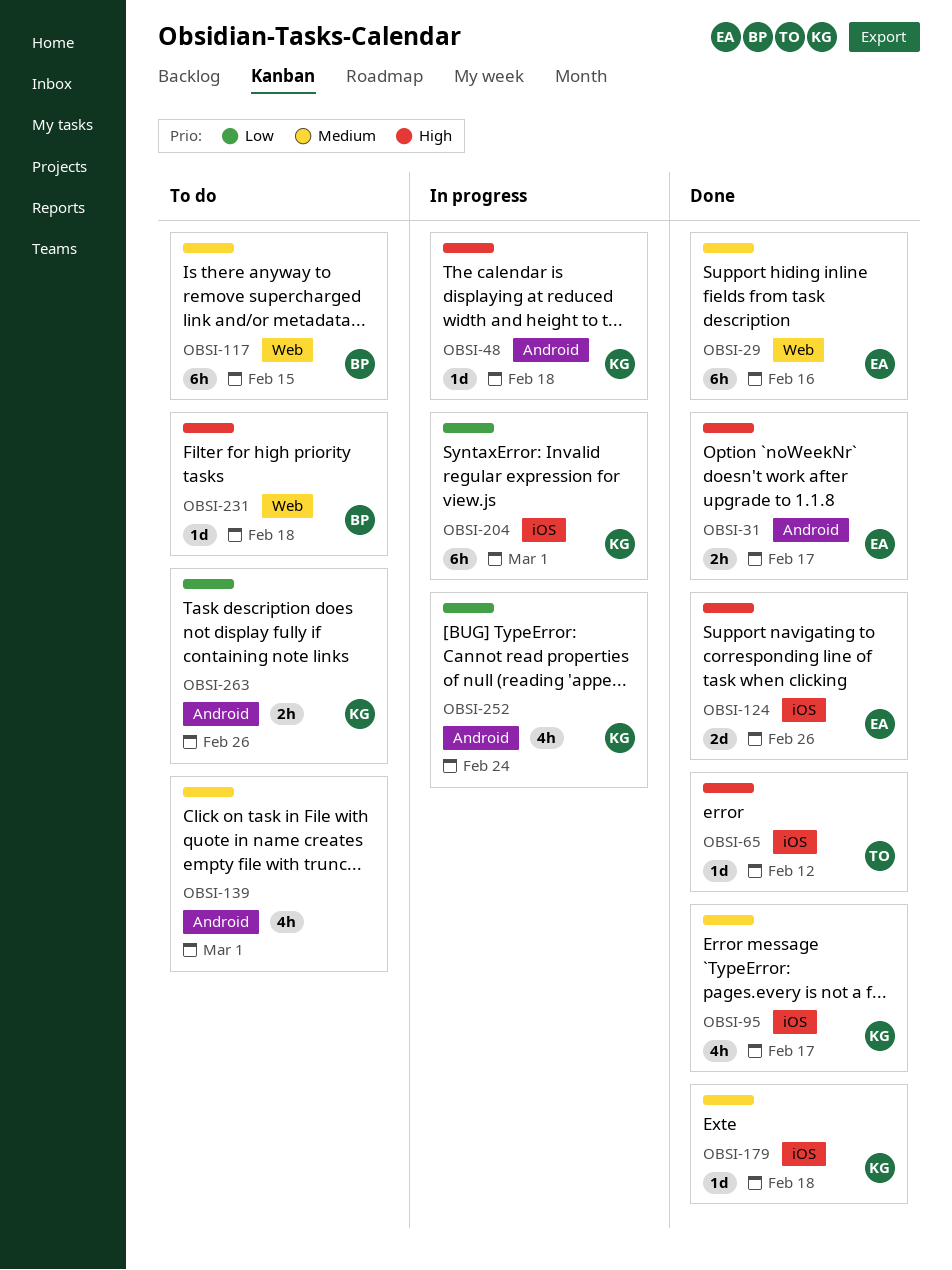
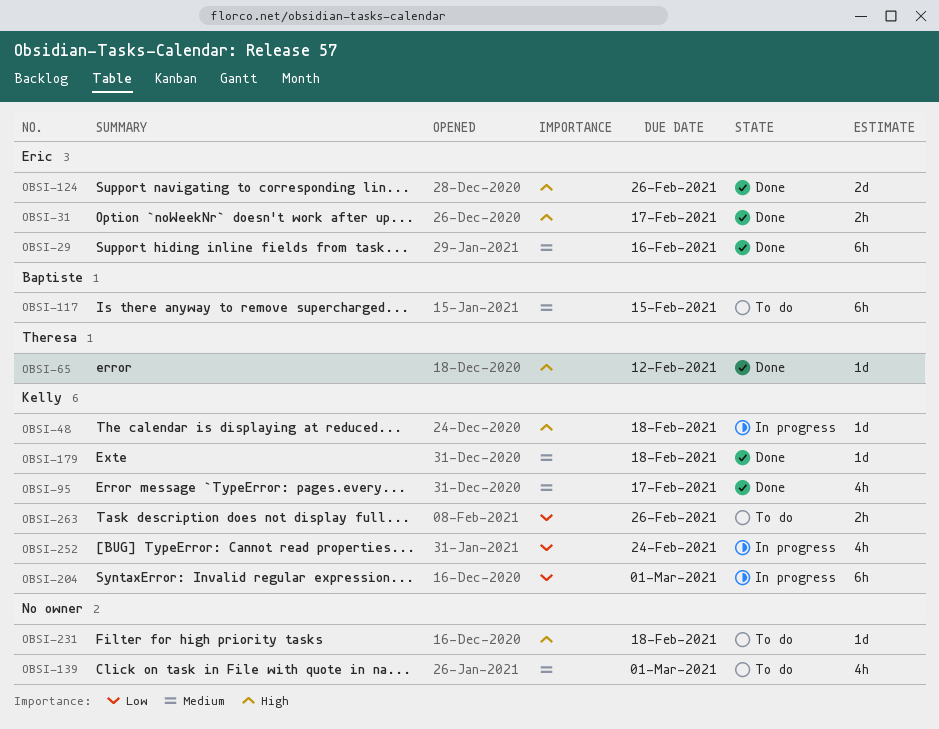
OBSI-231, owner: Baptiste -> none

